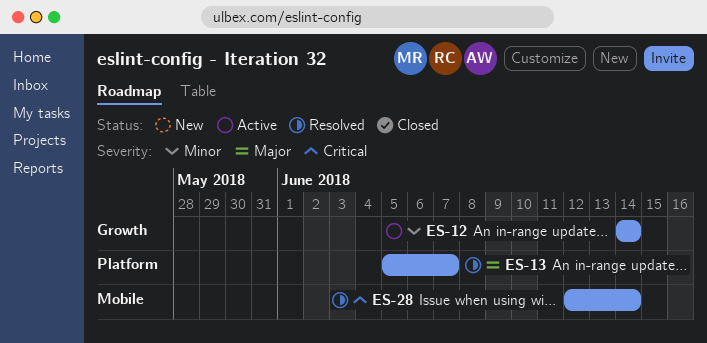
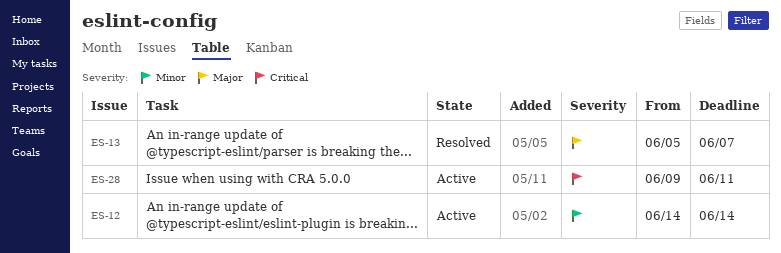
ES-28, status: Resolved -> Active
ES-28, start: Jun 12 -> Jun 9
ES-28, due: Jun 14 -> Jun 11

